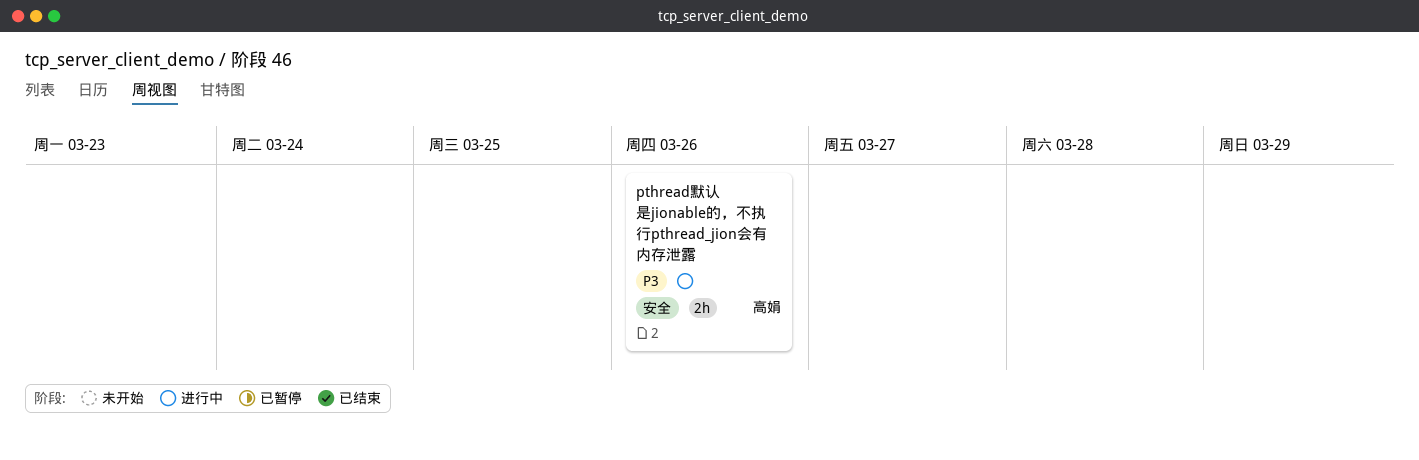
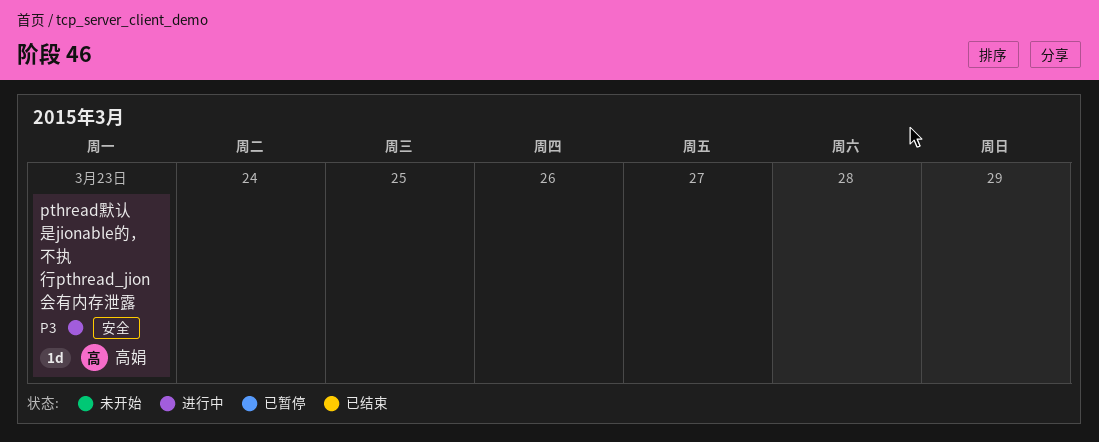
pthread默认是jionable的，不执行pthread_jion会有内存泄露, estimate: 2h -> 1d
pthread默认是jionable的，不执行pthread_jion会有内存泄露, due: Mar 26 -> Mar 23

